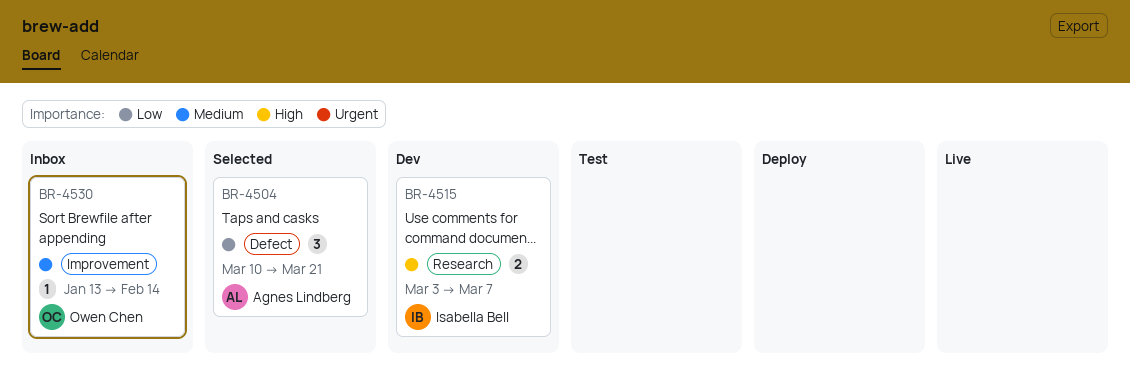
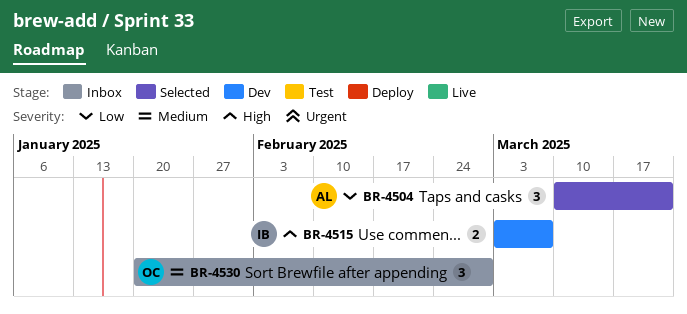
BR-4530, estimate: 1 -> 3
BR-4530, start: Jan 13 -> Jan 20
BR-4530, due: Feb 14 -> Feb 28

